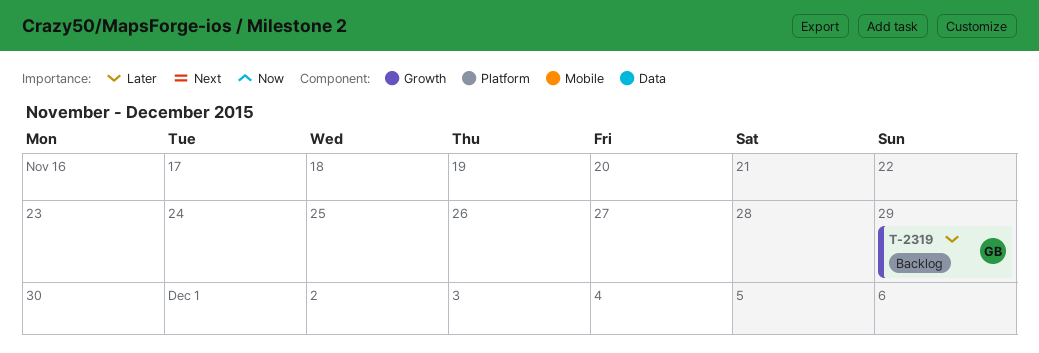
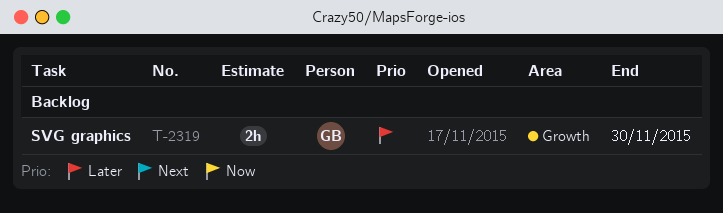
T-2319, due: Nov 29 -> Nov 30

